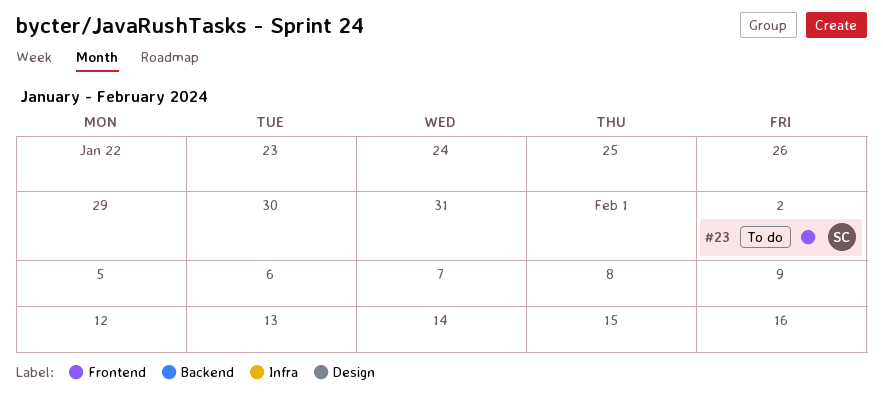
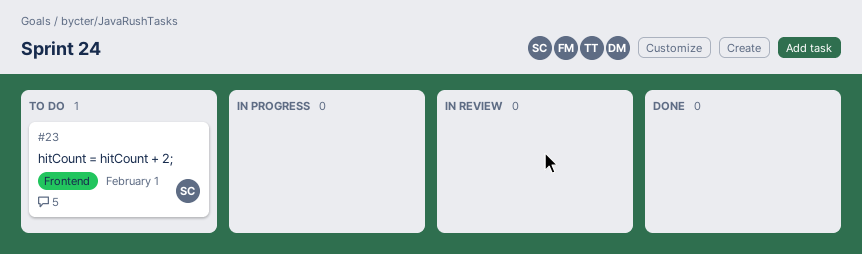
#23, due: Feb 2 -> Feb 1

